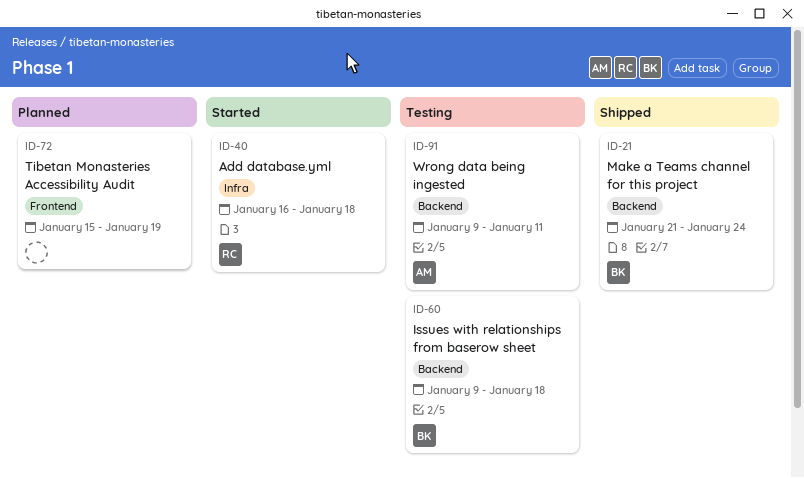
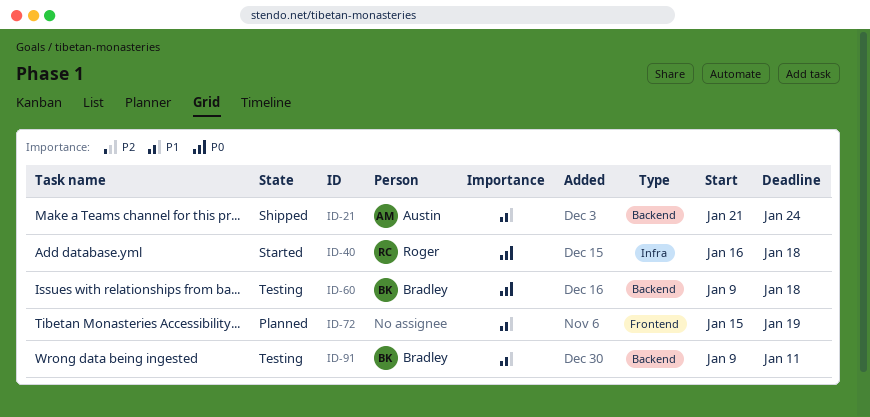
ID-21, owner: Bradley -> Austin
ID-91, owner: Austin -> Bradley

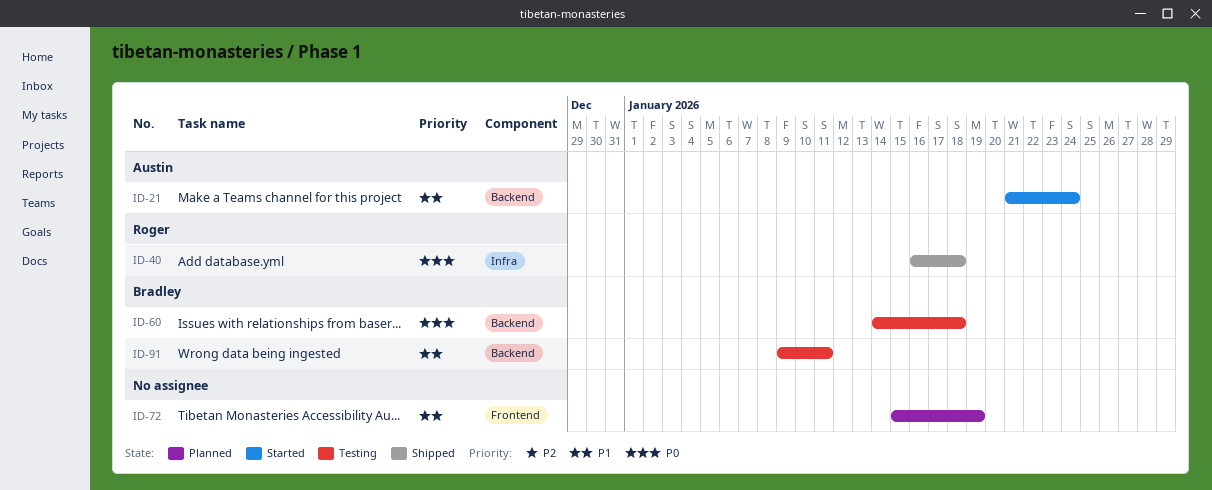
ID-21, status: Shipped -> Started
ID-40, status: Started -> Shipped
ID-60, start: Jan 9 -> Jan 14

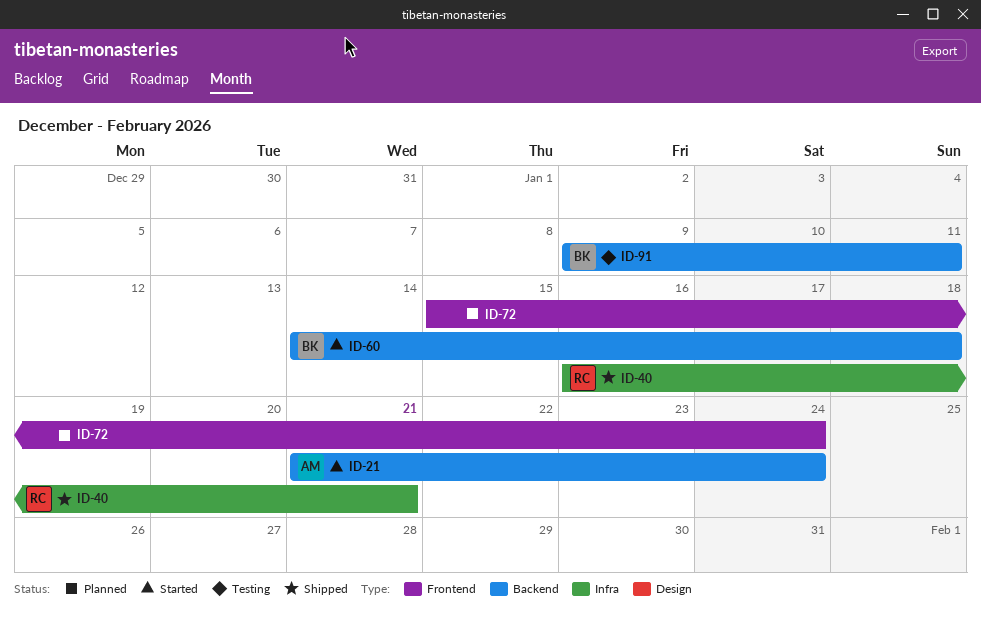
ID-40, due: Jan 18 -> Jan 21
ID-60, status: Testing -> Started
ID-72, due: Jan 19 -> Jan 24

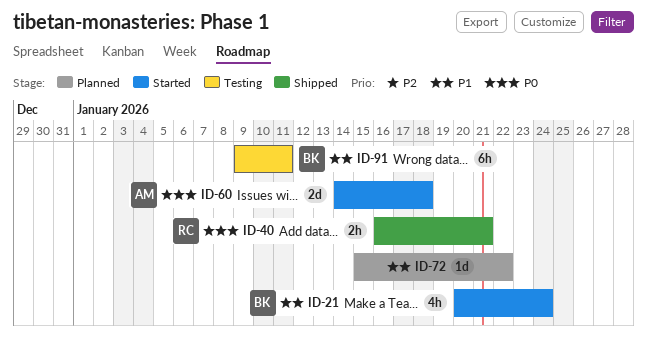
ID-21, owner: AM -> BK
ID-21, start: Jan 21 -> Jan 20
ID-60, owner: BK -> AM
ID-72, due: Jan 24 -> Jan 22

